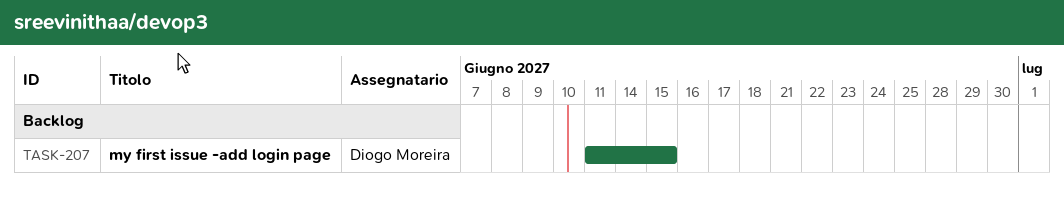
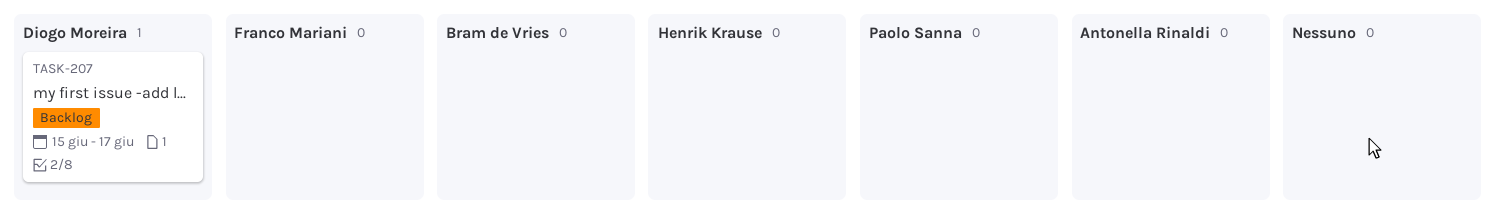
TASK-207, start: Jun 11 -> Jun 15
TASK-207, due: Jun 15 -> Jun 17

